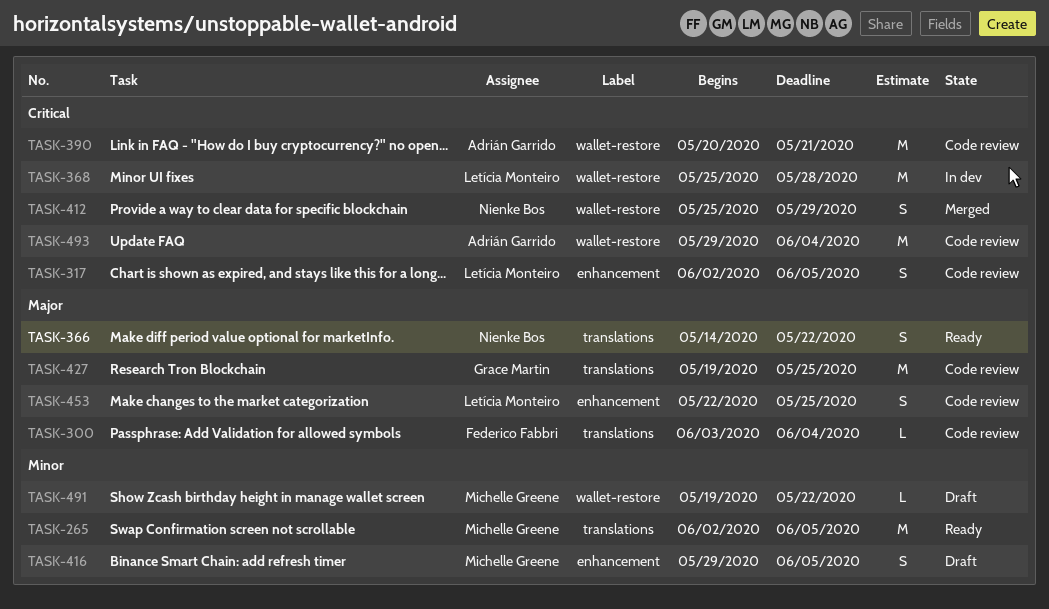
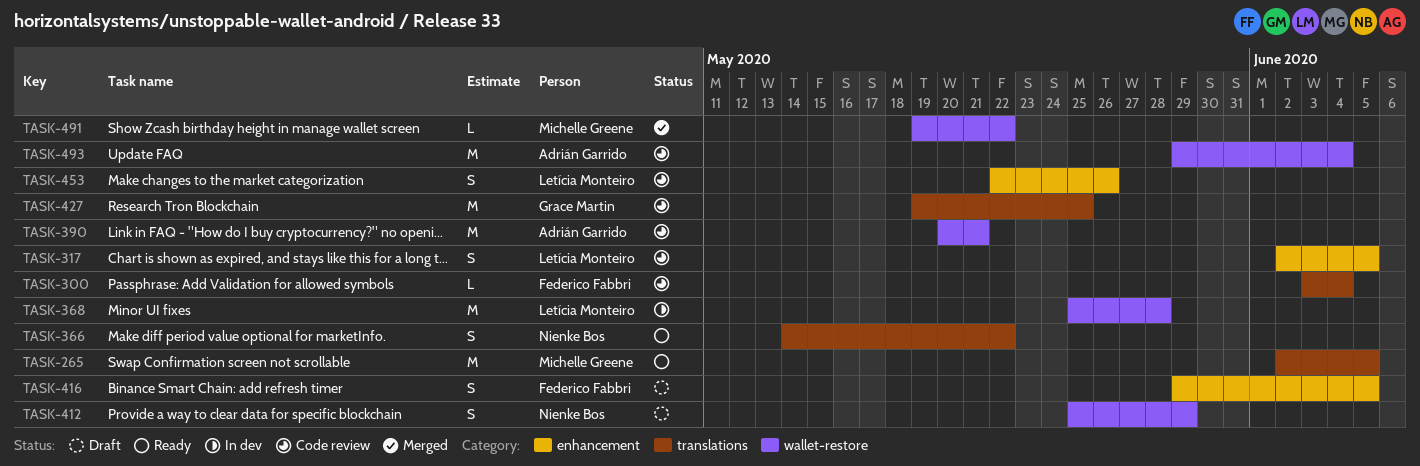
TASK-412, status: Merged -> Draft
TASK-416, owner: Michelle Greene -> Federico Fabbri
TASK-453, due: May 25 -> May 26
TASK-491, status: Draft -> Merged

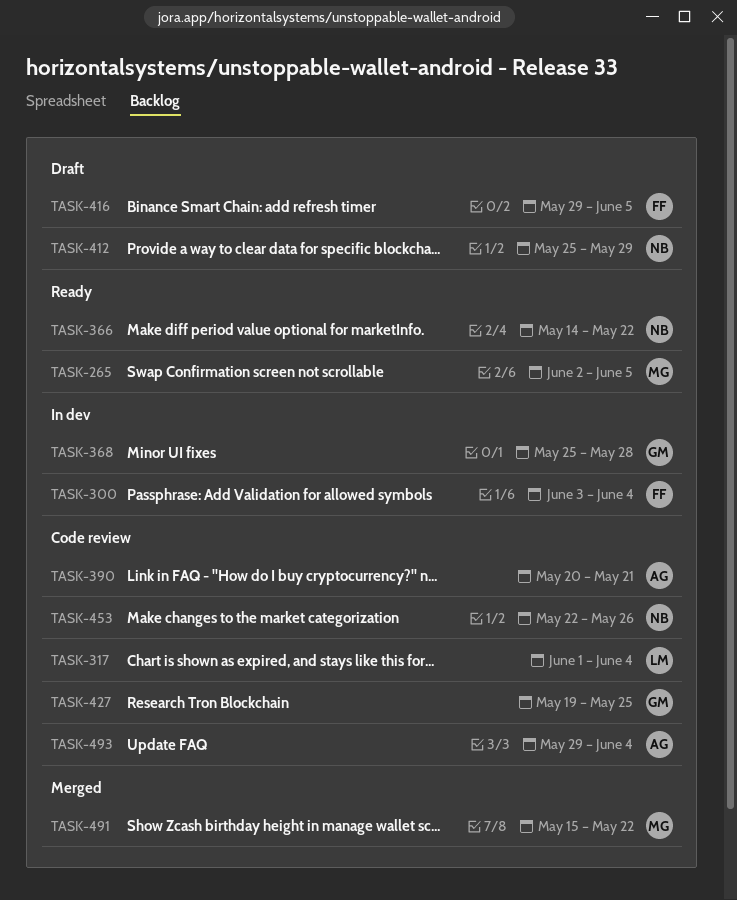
TASK-300, status: Code review -> In dev
TASK-317, start: Jun 2 -> Jun 1
TASK-317, due: Jun 5 -> Jun 4
TASK-368, owner: Letícia Monteiro -> Grace Martin
TASK-453, owner: Letícia Monteiro -> Nienke Bos
TASK-491, start: May 19 -> May 15

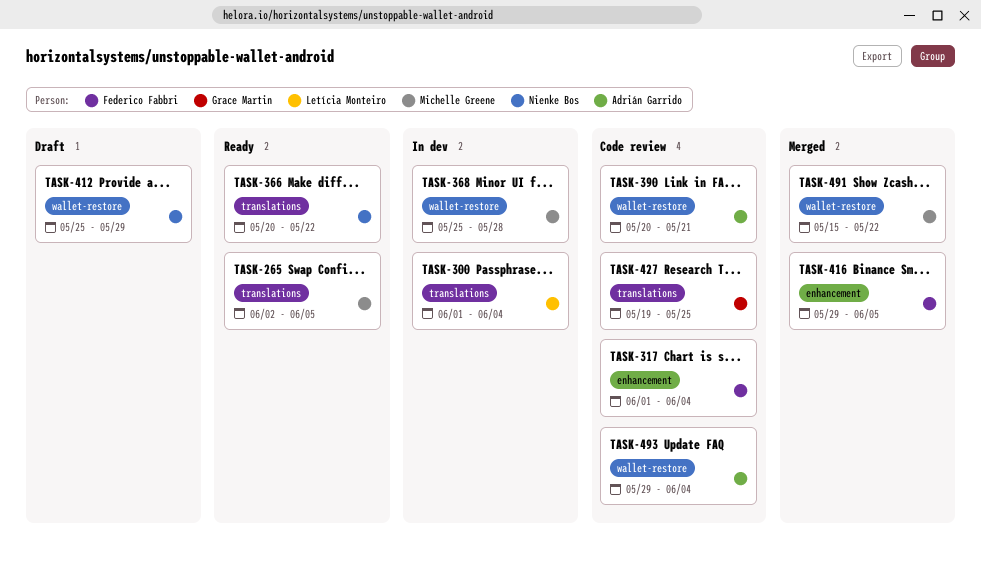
TASK-300, owner: Federico Fabbri -> Letícia Monteiro
TASK-300, start: Jun 3 -> Jun 1
TASK-317, owner: Letícia Monteiro -> Federico Fabbri
TASK-366, start: May 14 -> May 20
TASK-368, owner: Grace Martin -> Michelle Greene
TASK-416, status: Draft -> Merged
TASK-453: present -> none

